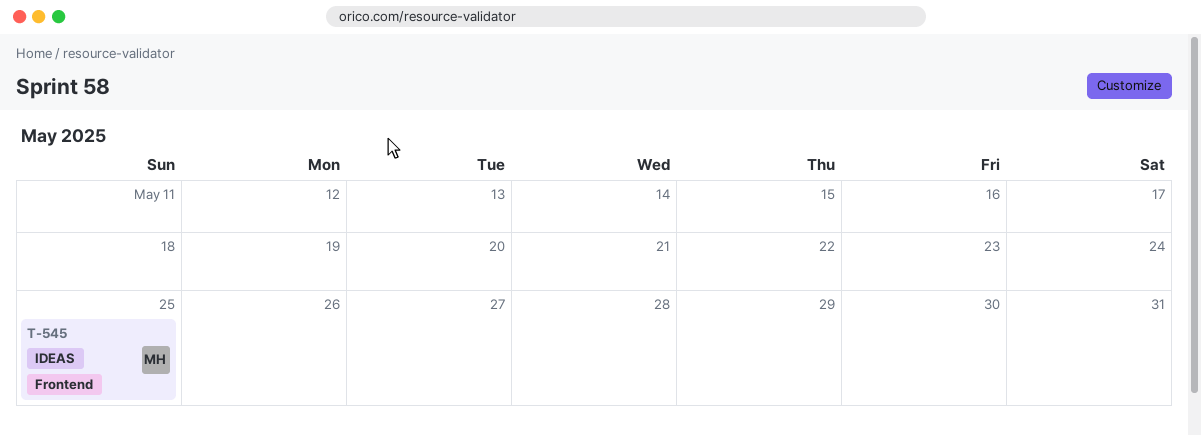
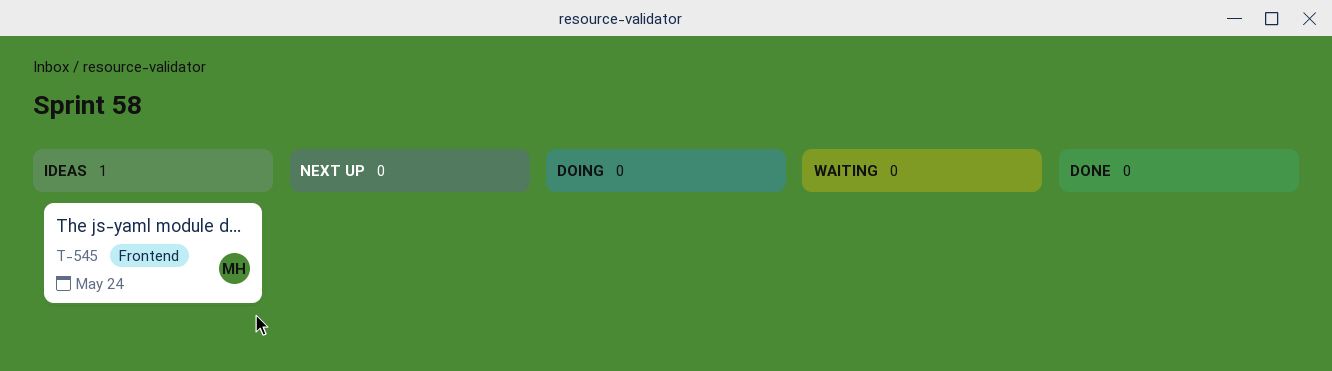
T-545, due: May 25 -> May 24

